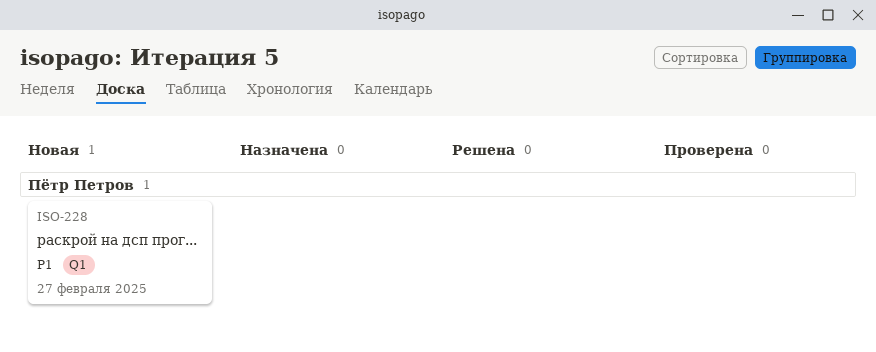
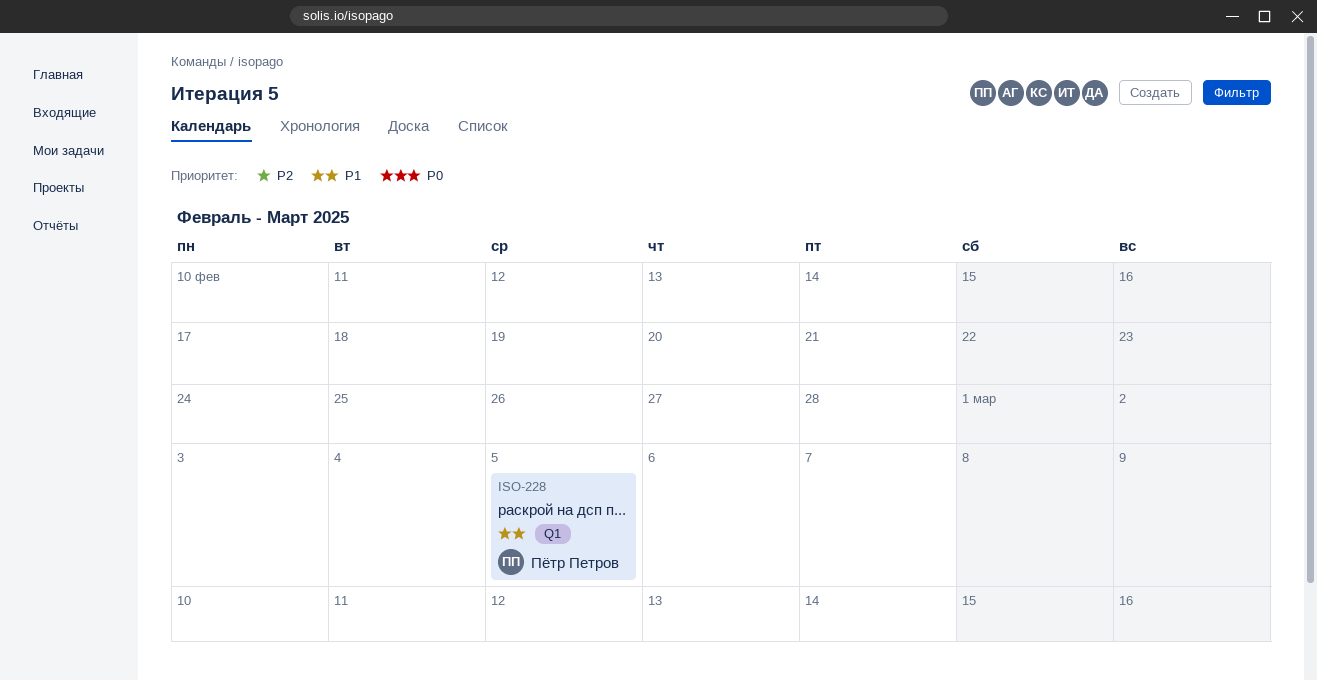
ISO-228, due: Feb 27 -> Mar 5

